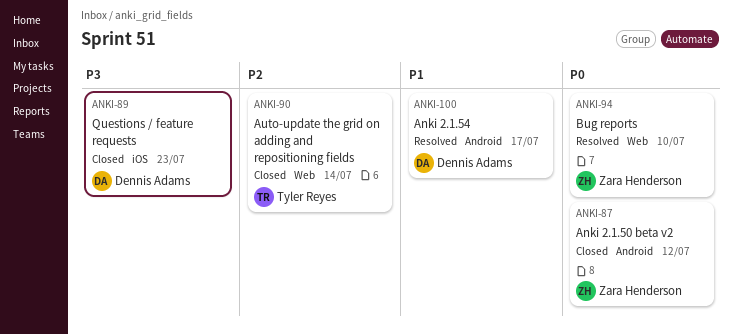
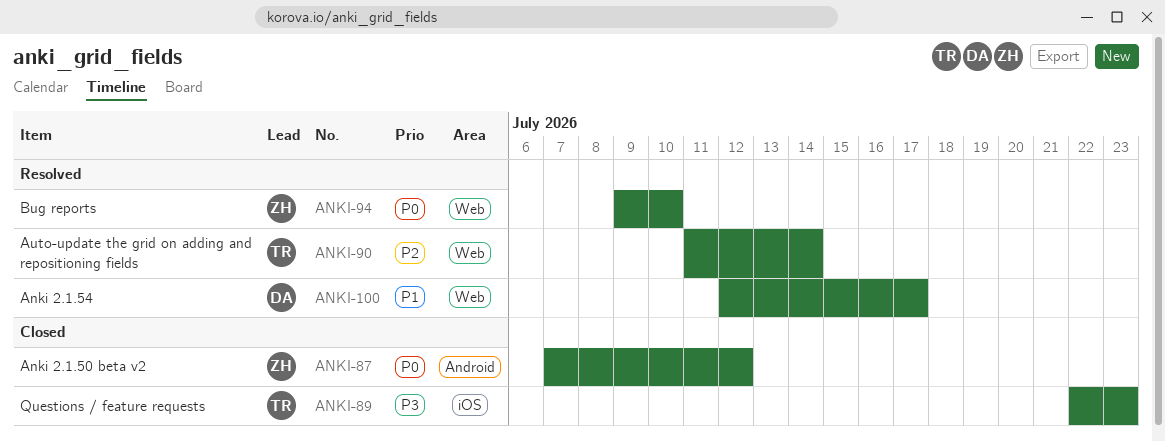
ANKI-89, owner: Dennis Adams -> Tyler Reyes
ANKI-90, status: Closed -> Resolved
ANKI-100, label: Android -> Web

